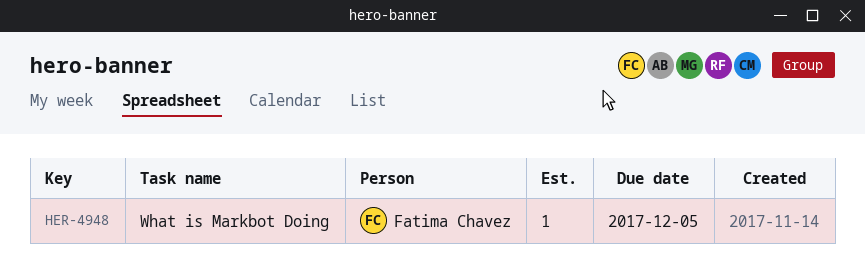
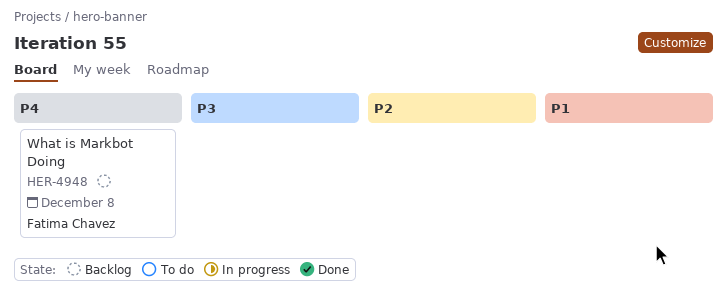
HER-4948, due: Dec 5 -> Dec 8

